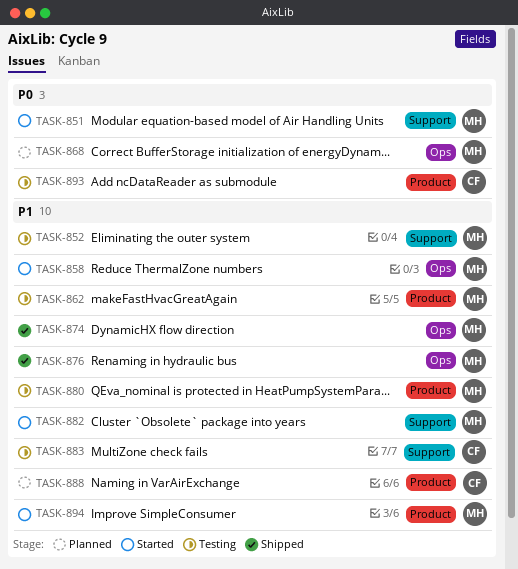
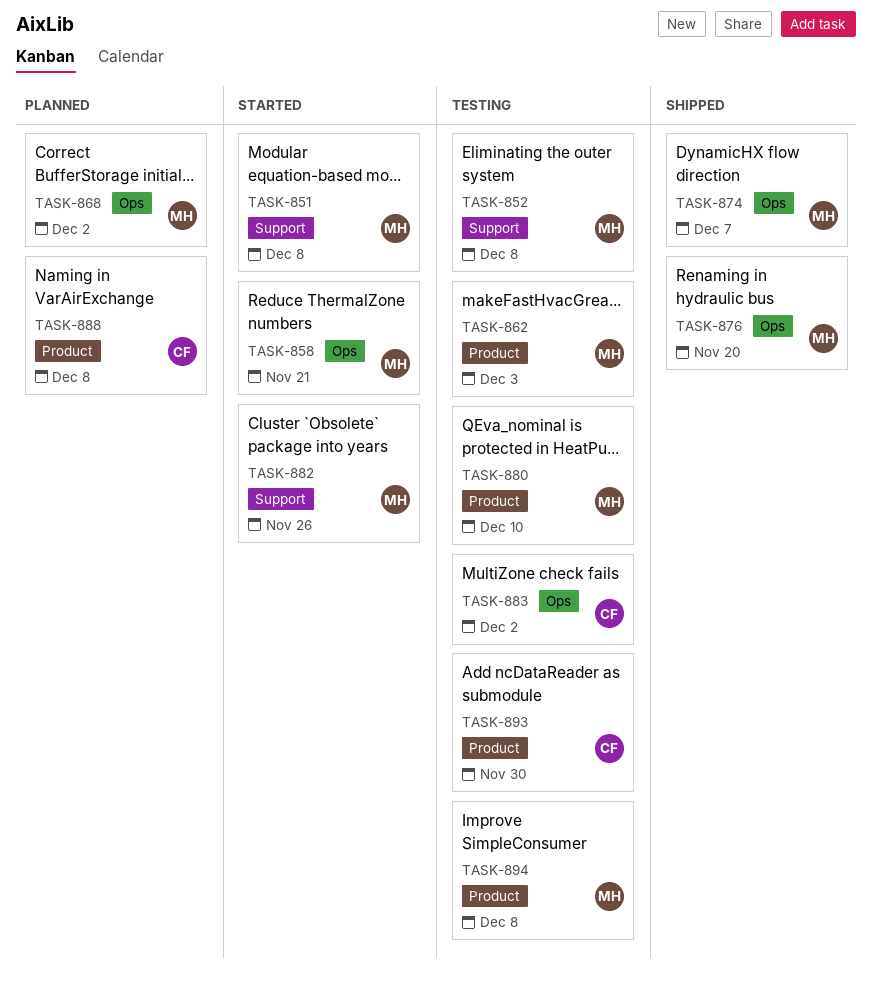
TASK-883, label: Support -> Ops
TASK-894, status: Started -> Testing

